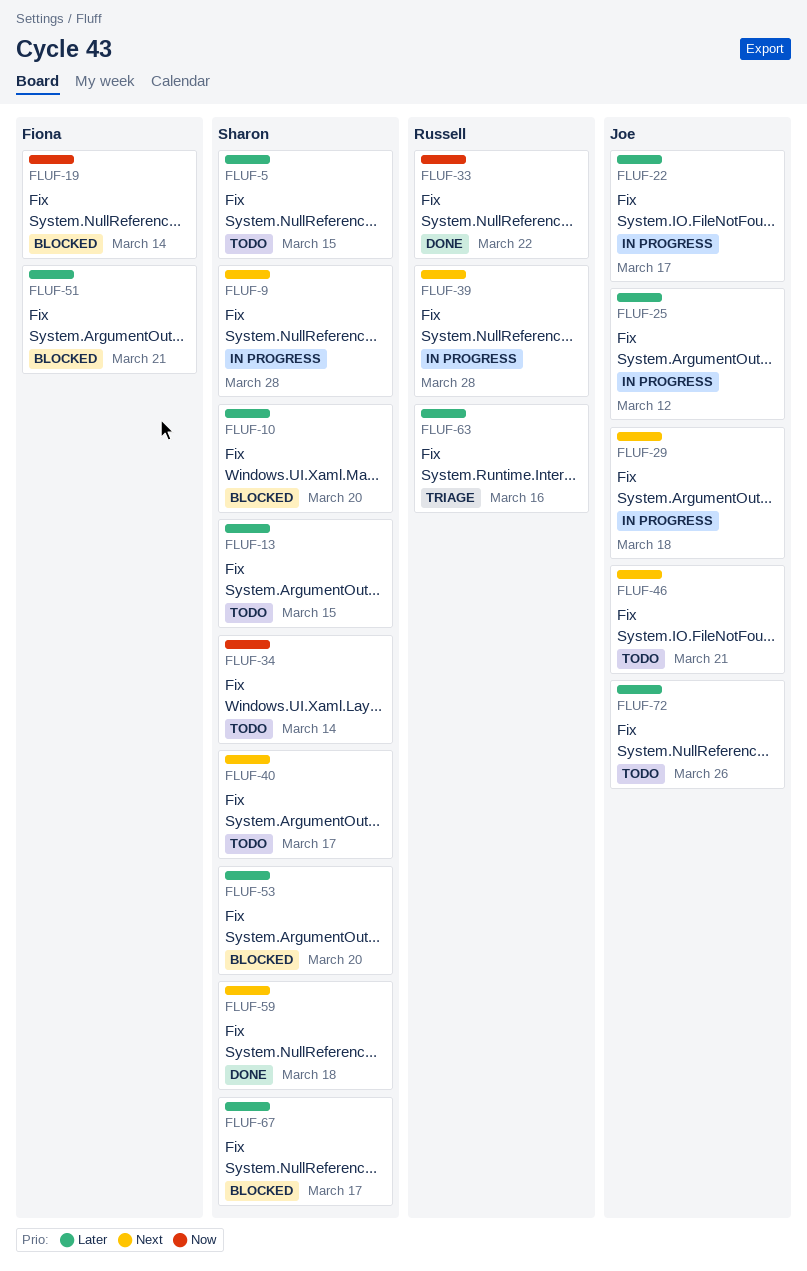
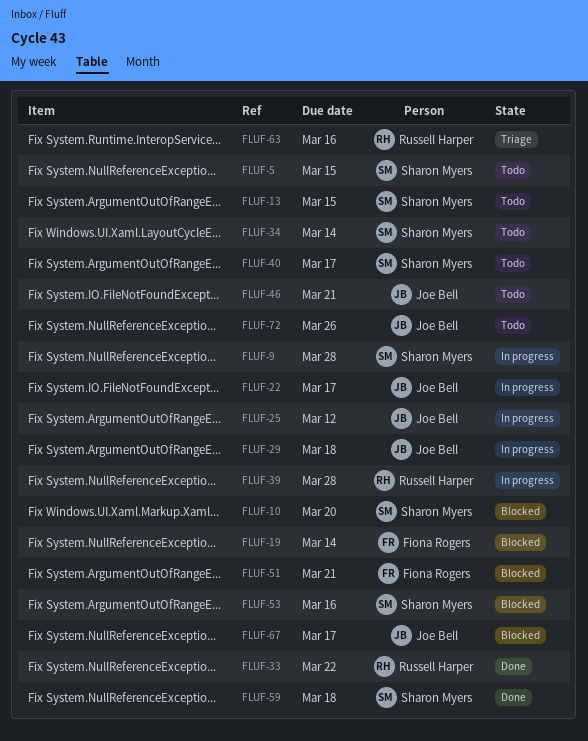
FLUF-53, due: Mar 20 -> Mar 16
FLUF-67, owner: Sharon Myers -> Joe Bell

